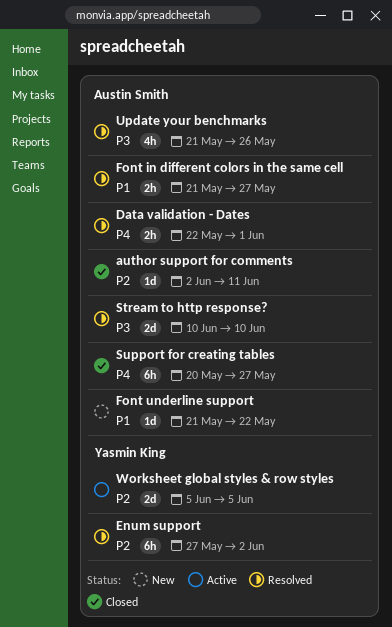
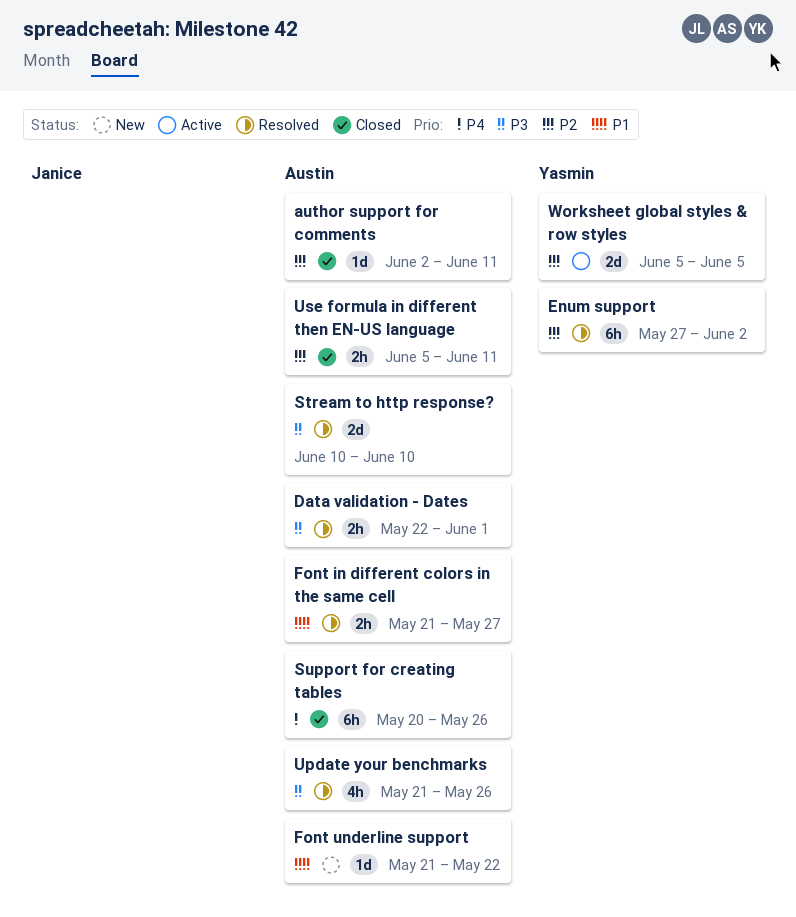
Data validation - Dates, priority: P4 -> P3
Support for creating tables, due: May 27 -> May 26
Use formula in different then EN-US language: none -> present

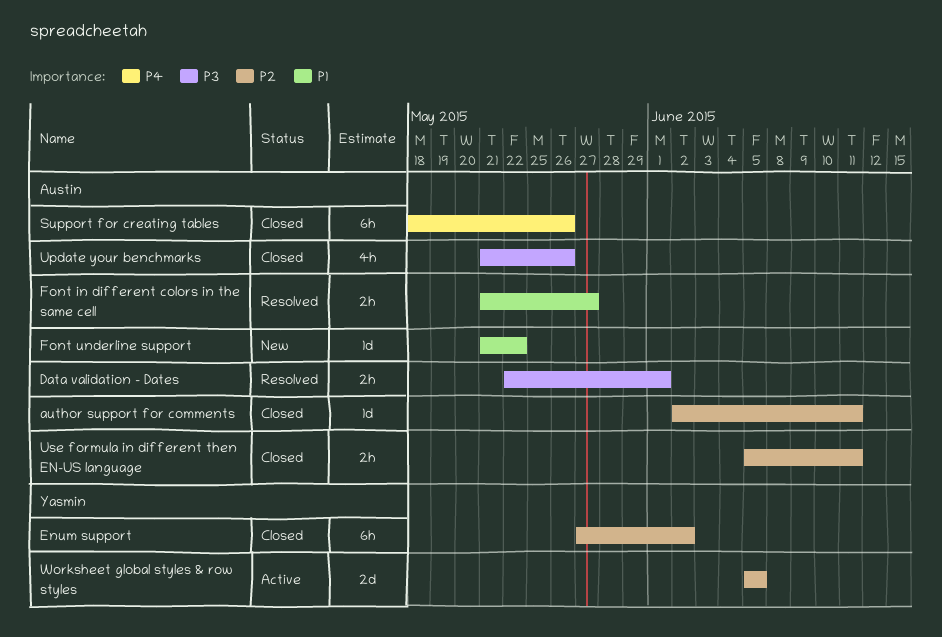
Enum support, status: Resolved -> Closed
Stream to http response?: present -> none
Support for creating tables, start: May 20 -> May 18
Update your benchmarks, status: Resolved -> Closed

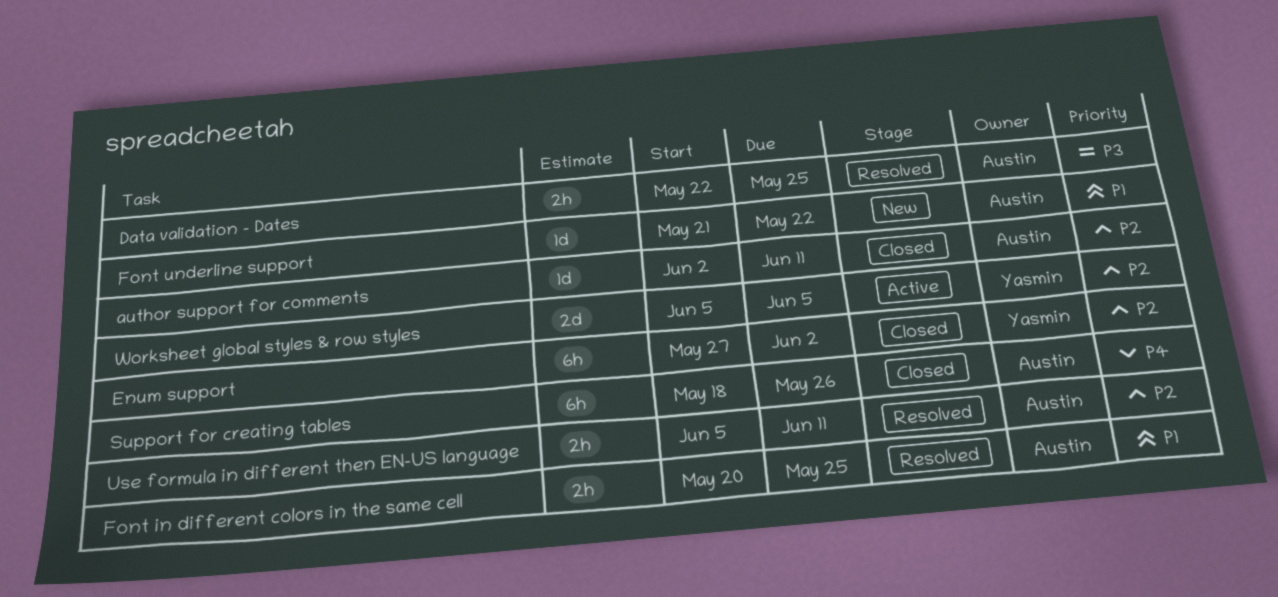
Data validation - Dates, due: Jun 1 -> May 25
Font in different colors in the same cell, start: May 21 -> May 20
Font in different colors in the same cell, due: May 27 -> May 25
Update your benchmarks: present -> none
Use formula in different then EN-US language, status: Closed -> Resolved

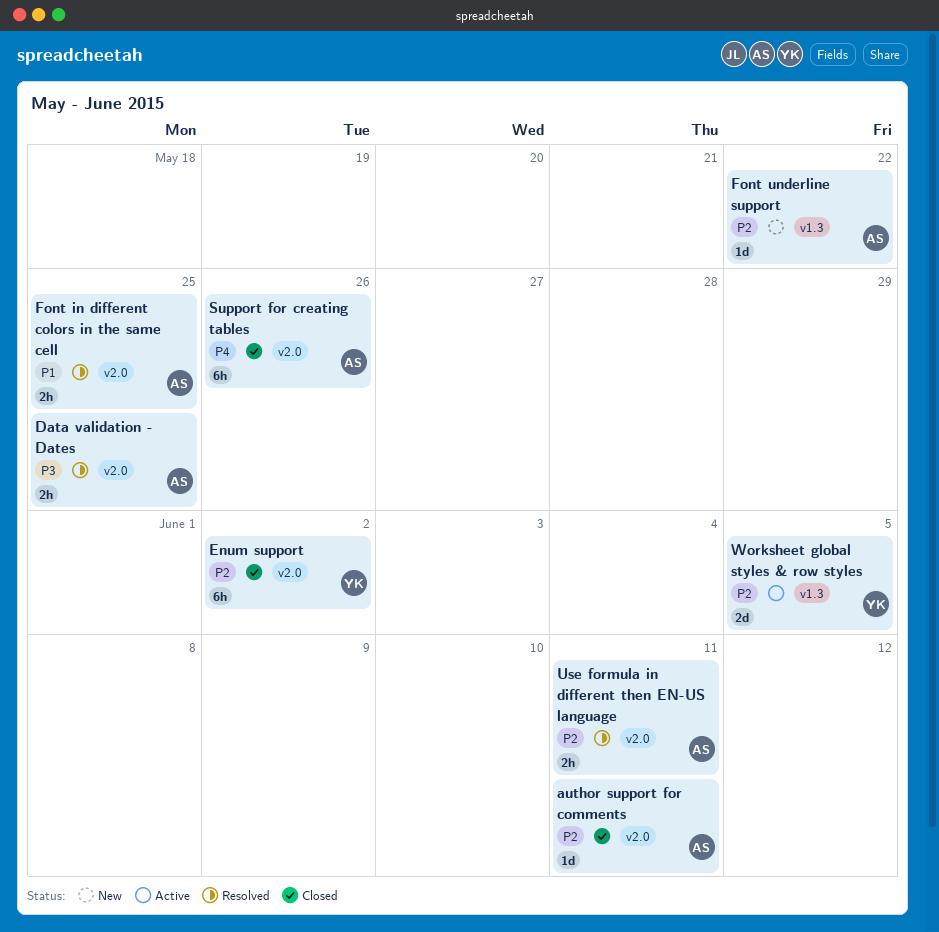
Font underline support, priority: P1 -> P2

